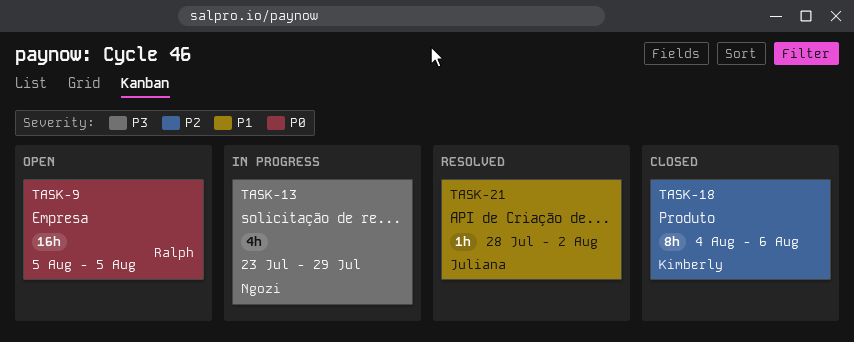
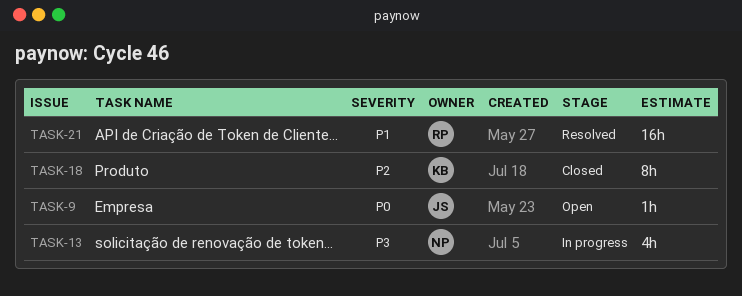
TASK-9, owner: Ralph -> Juliana
TASK-9, estimate: 16h -> 1h
TASK-21, owner: Juliana -> Ralph
TASK-21, estimate: 1h -> 16h

